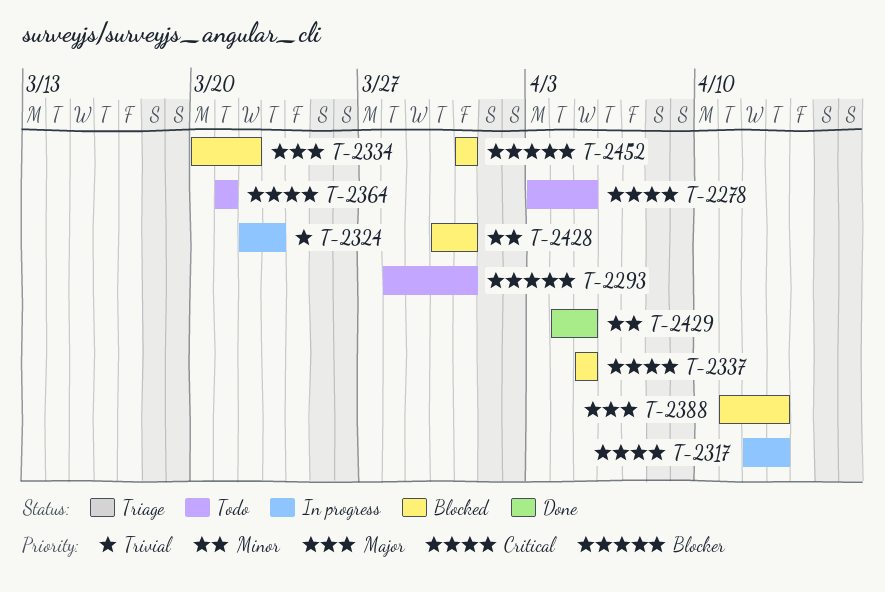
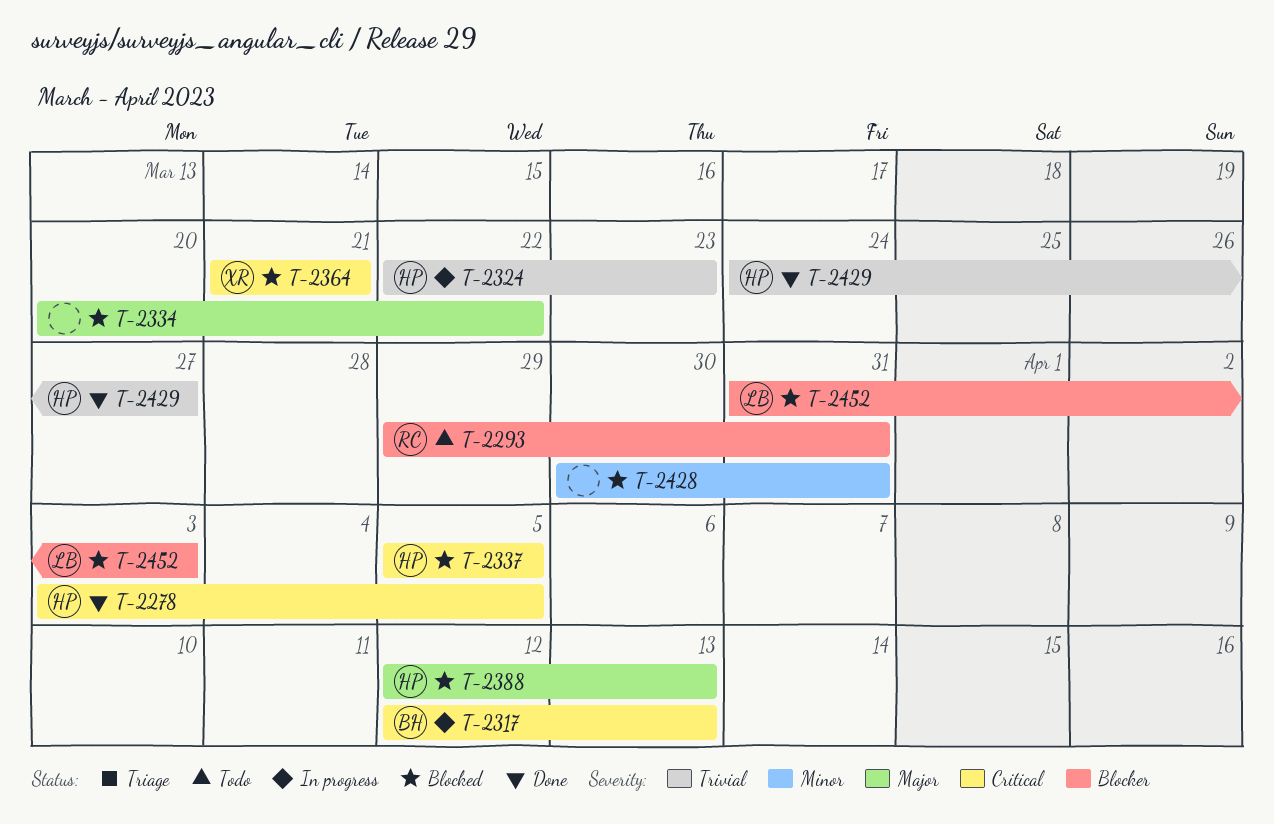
T-2278, status: Todo -> Done
T-2293, start: Mar 28 -> Mar 29
T-2364, status: Todo -> Blocked
T-2388, start: Apr 11 -> Apr 12
T-2429, priority: Minor -> Trivial
T-2429, start: Apr 4 -> Mar 24
T-2429, due: Apr 5 -> Mar 27
T-2452, due: Mar 31 -> Apr 3

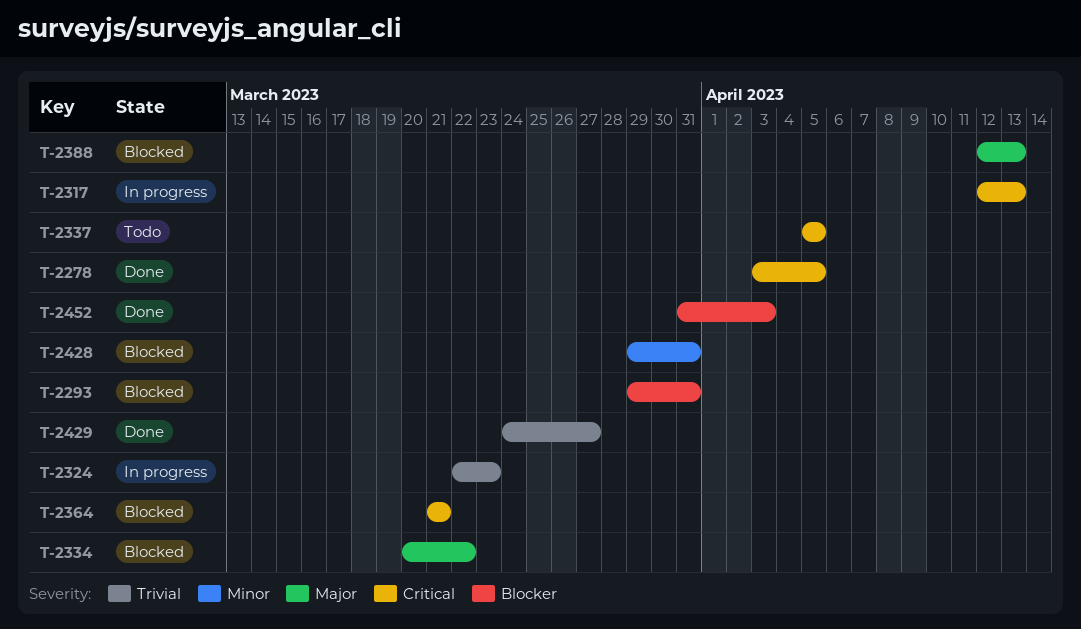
T-2293, status: Todo -> Blocked
T-2337, status: Blocked -> Todo
T-2428, start: Mar 30 -> Mar 29
T-2452, status: Blocked -> Done

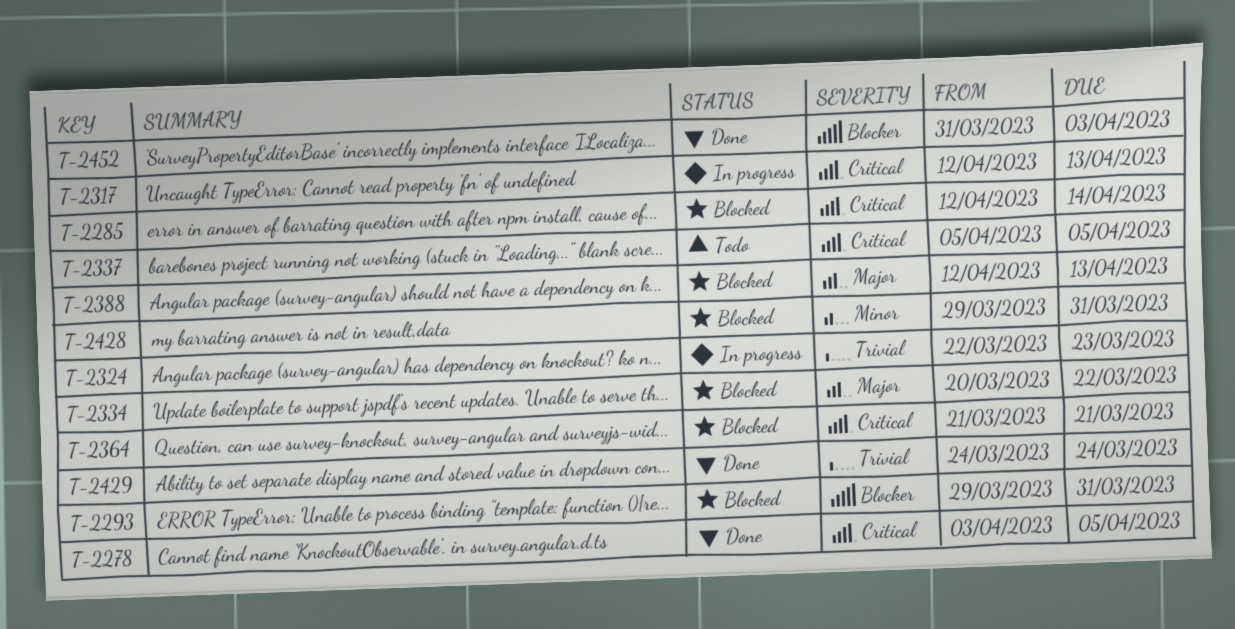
T-2285: none -> present
T-2429, due: Mar 27 -> Mar 24

